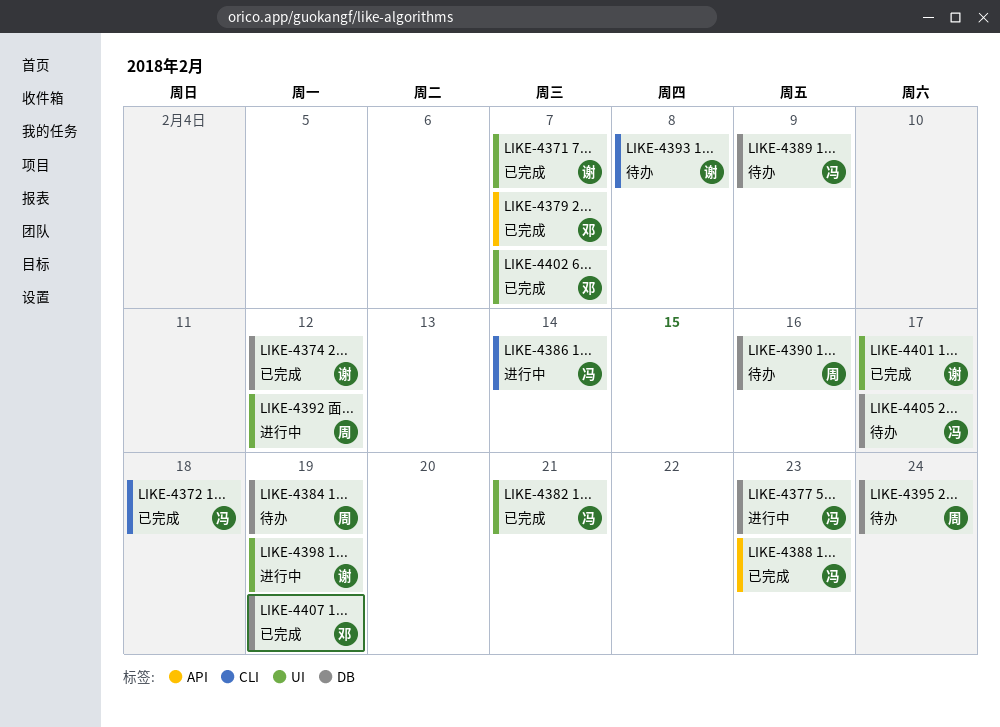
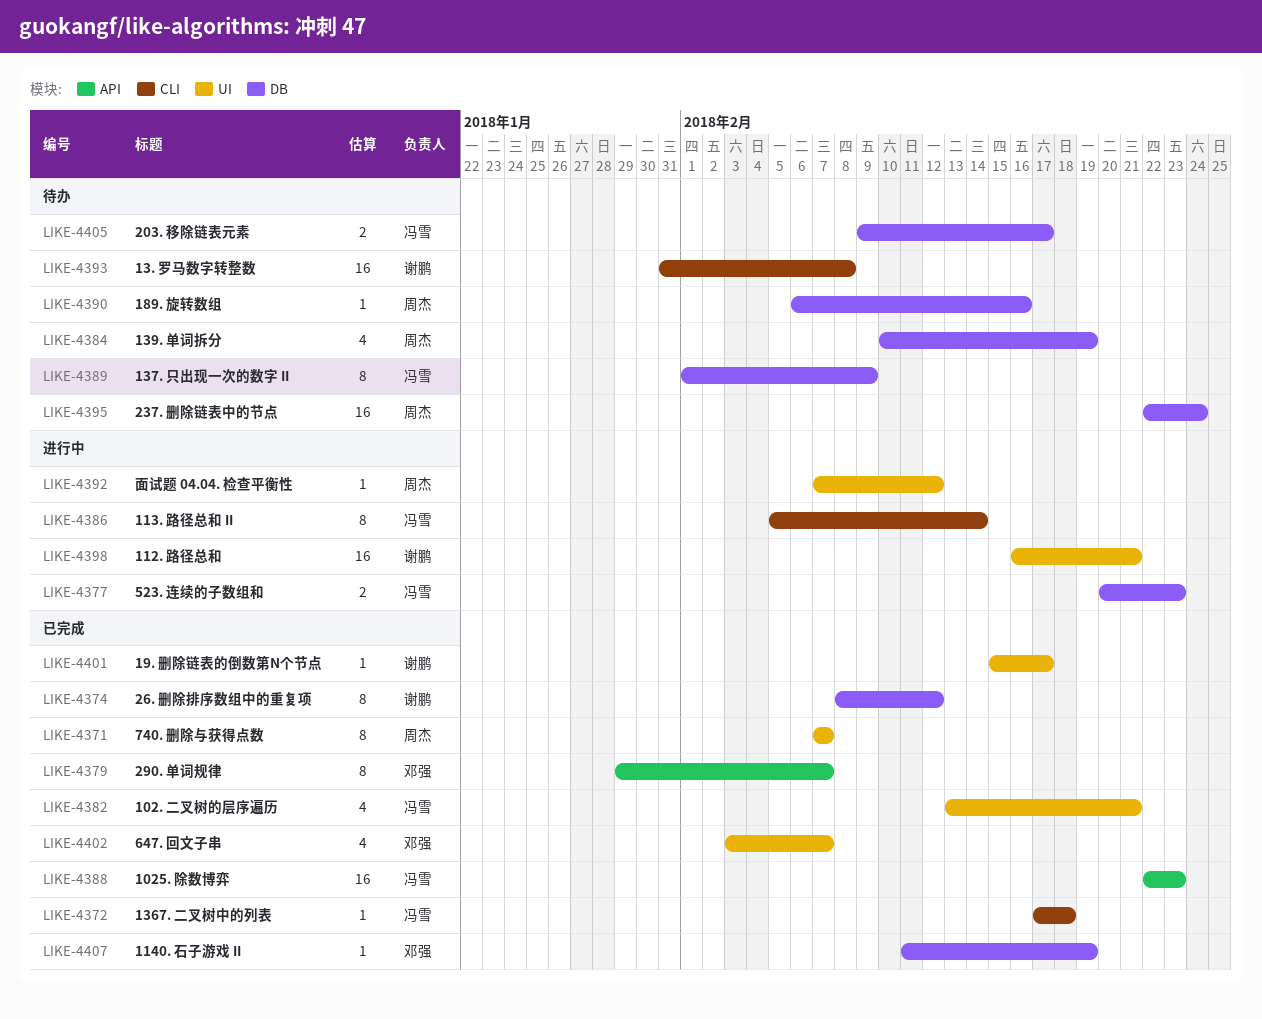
LIKE-4371, owner: 谢鹏 -> 周杰
LIKE-4398, due: Feb 19 -> Feb 21

